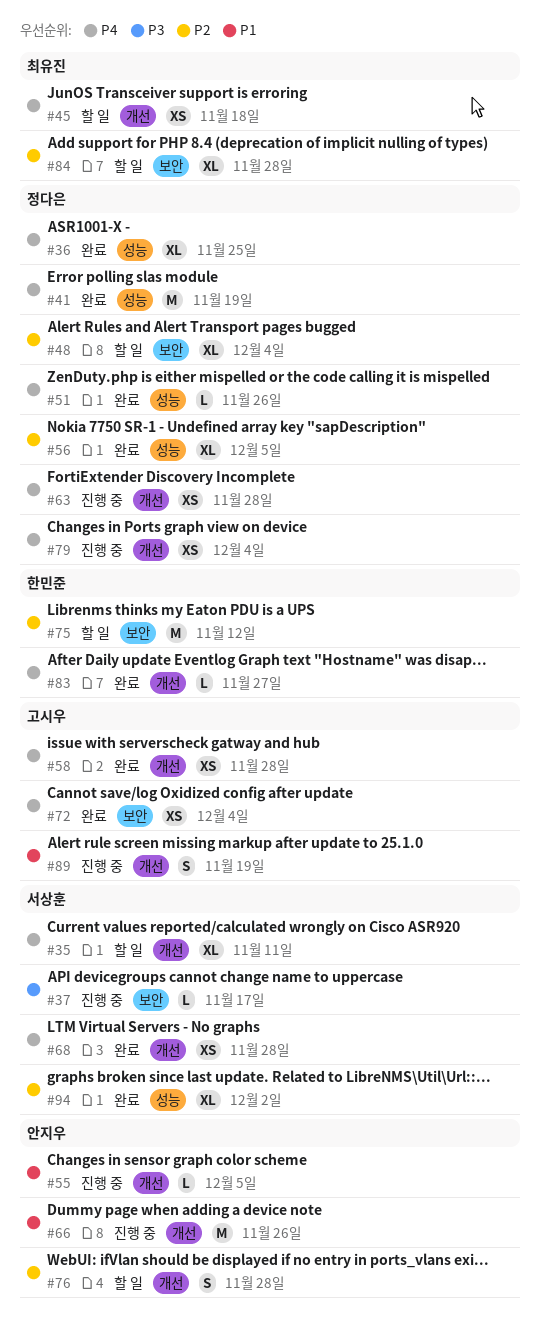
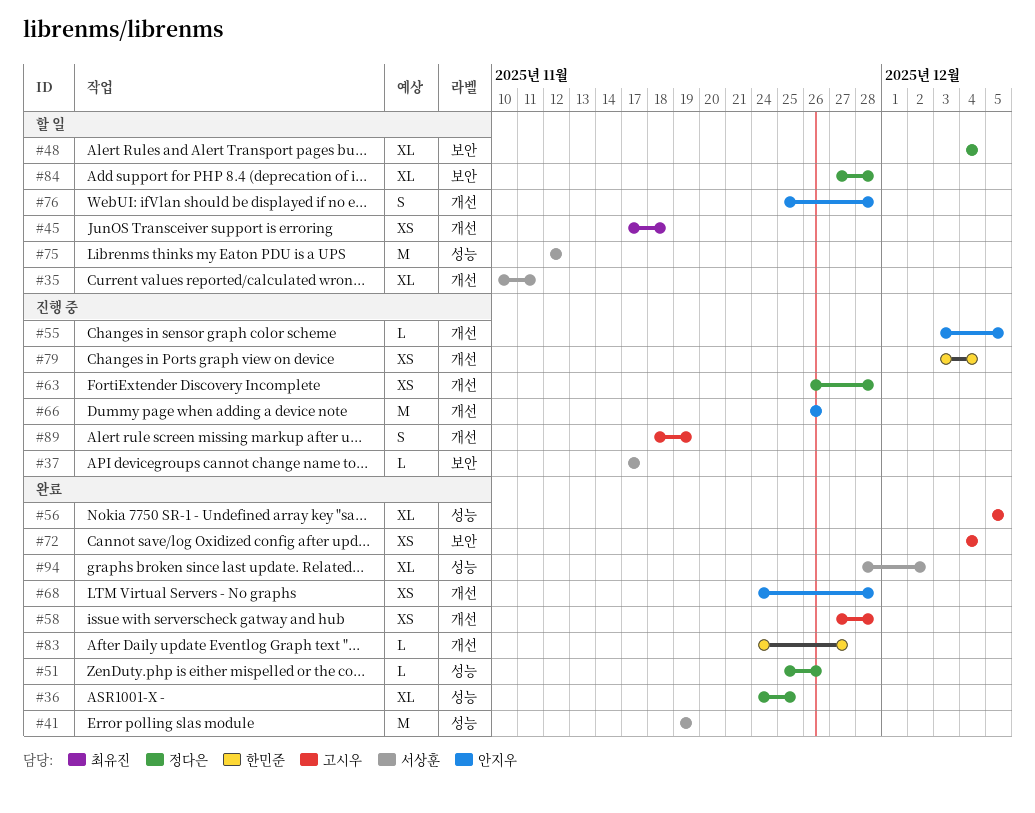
#41, owner: 정다은 -> 서상훈
#56, owner: 정다은 -> 고시우
#68, owner: 서상훈 -> 안지우
#75, owner: 한민준 -> 서상훈
#75, label: 보안 -> 성능
#79, owner: 정다은 -> 한민준
#84, owner: 최유진 -> 정다은

